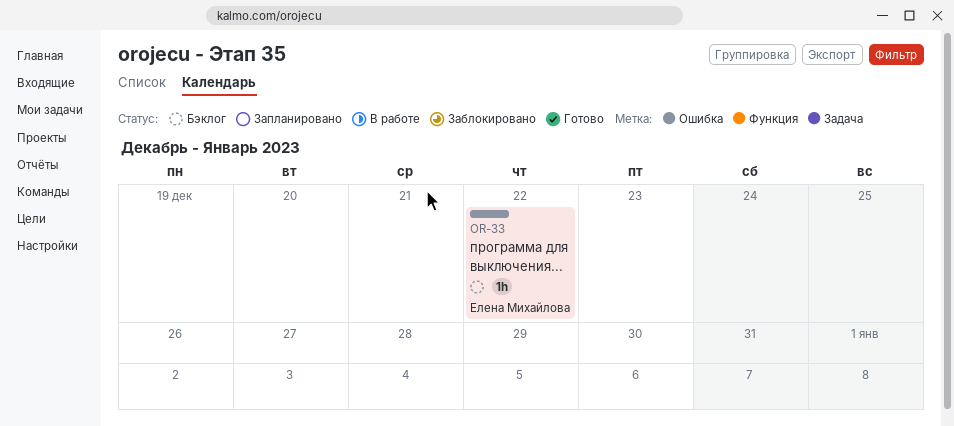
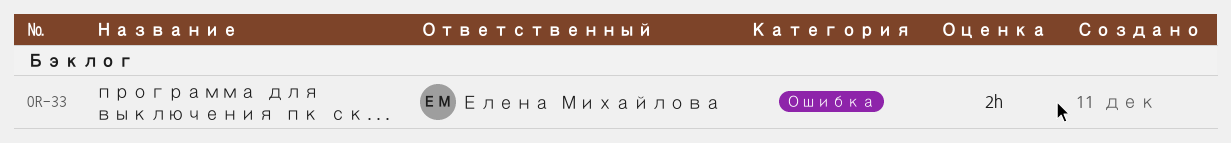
OR-33, estimate: 1h -> 2h

